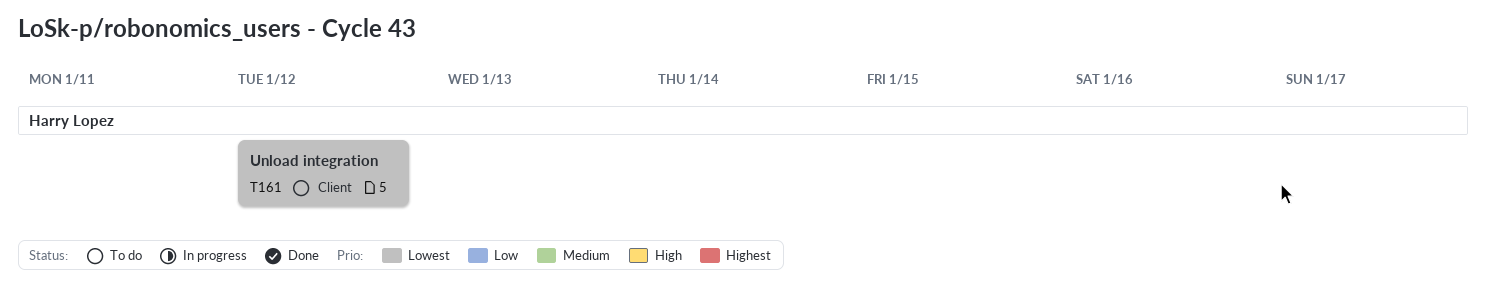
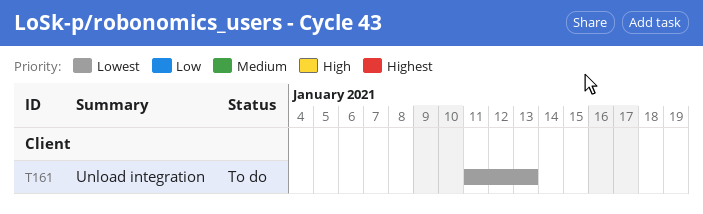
T161, due: Jan 12 -> Jan 13

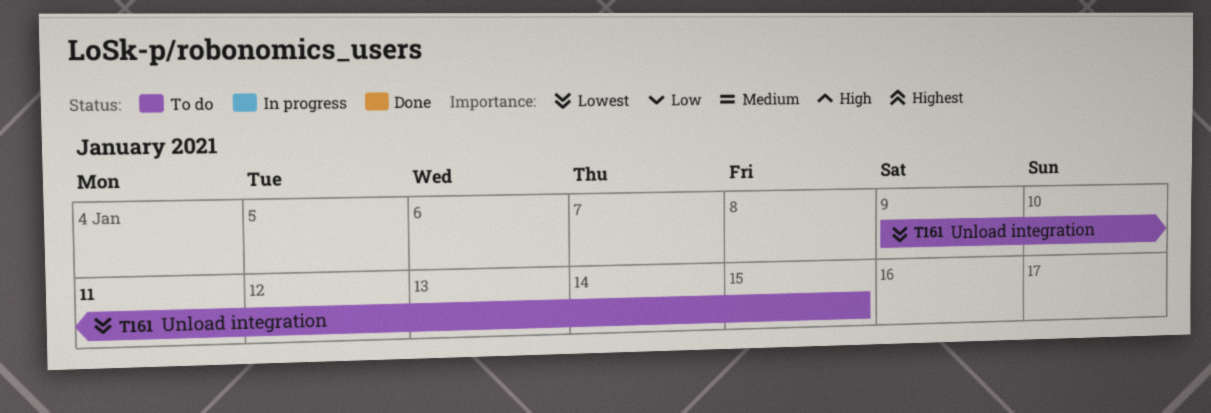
T161, start: Jan 11 -> Jan 9
T161, due: Jan 13 -> Jan 15

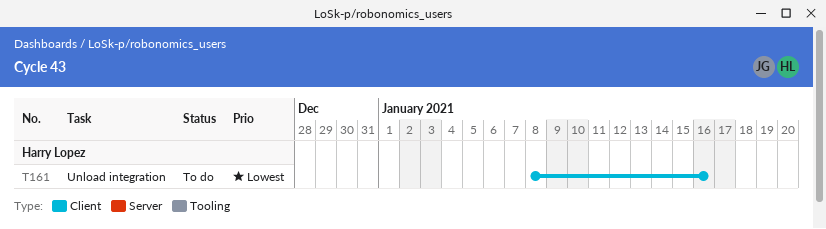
T161, start: Jan 9 -> Jan 8
T161, due: Jan 15 -> Jan 16

